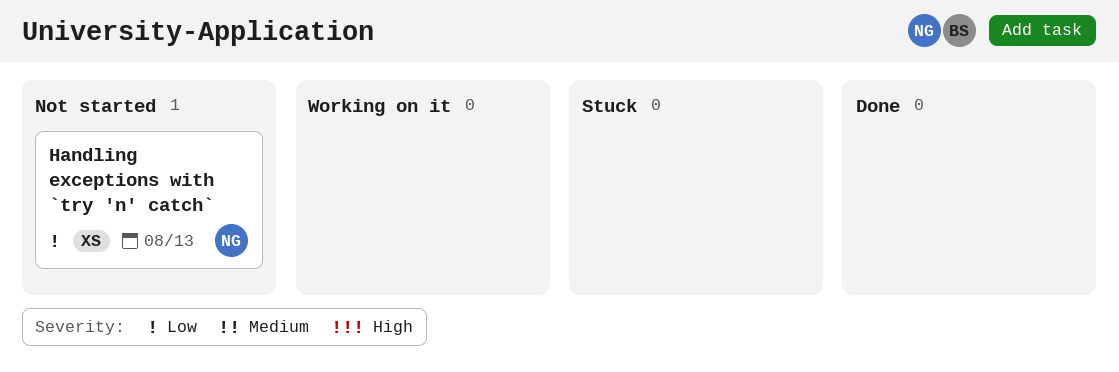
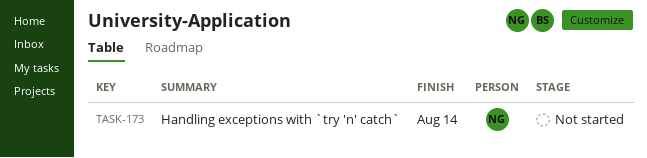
Handling exceptions with `try 'n' catch`, due: Aug 13 -> Aug 14

